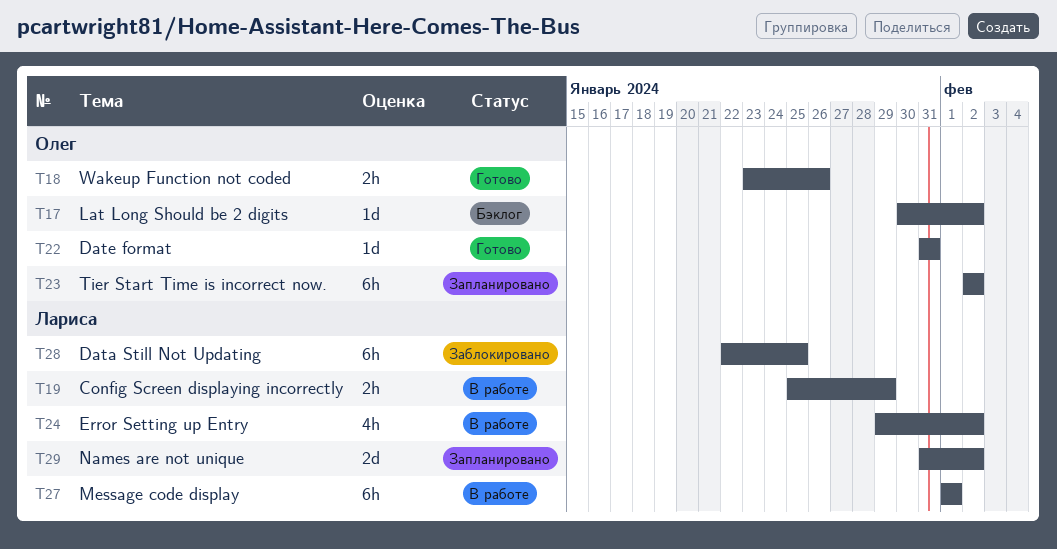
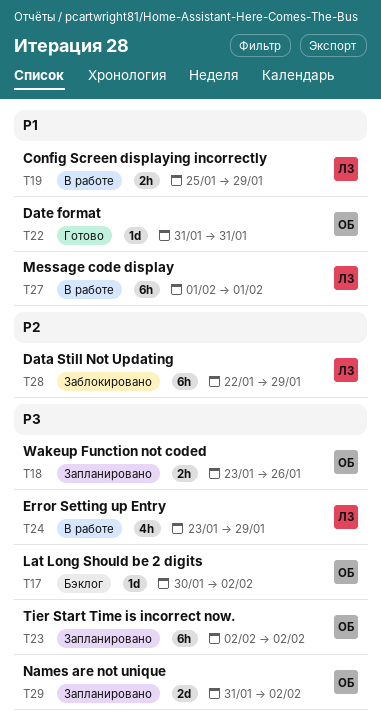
T18, status: Готово -> Запланировано
T24, start: Jan 29 -> Jan 23
T24, due: Feb 2 -> Jan 29
T28, due: Jan 25 -> Jan 29
T29, owner: Лариса -> Олег

